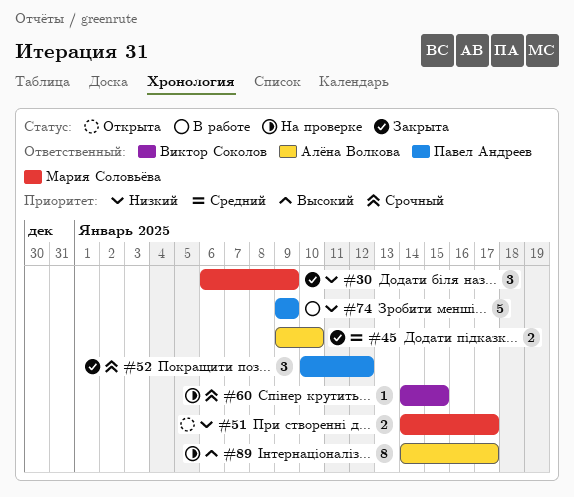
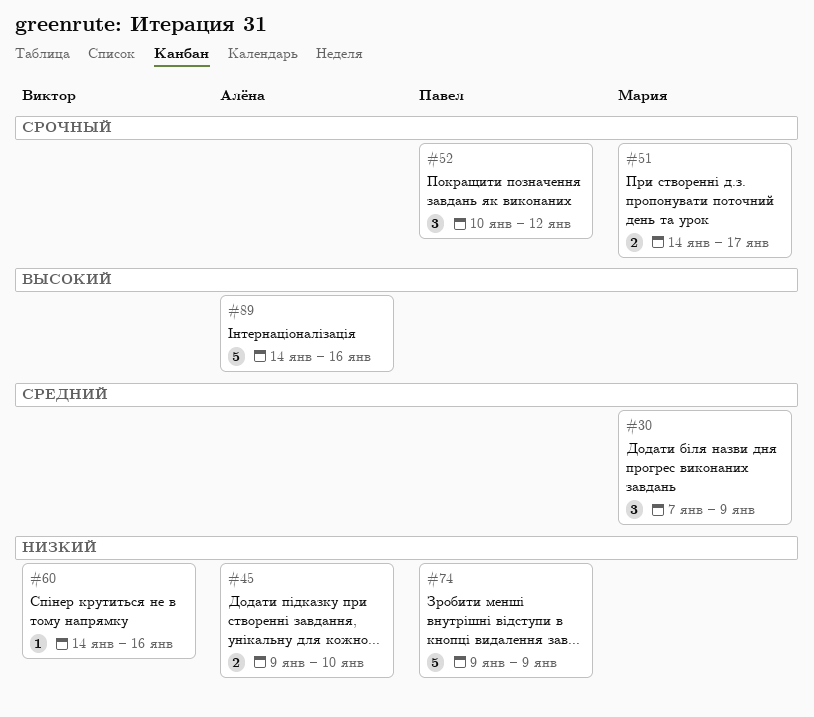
#30, priority: Низкий -> Средний
#30, start: Jan 6 -> Jan 7
#45, priority: Средний -> Низкий
#51, priority: Низкий -> Срочный
#60, priority: Срочный -> Низкий
#60, due: Jan 15 -> Jan 16
#89, estimate: 8 -> 5
#89, due: Jan 17 -> Jan 16

